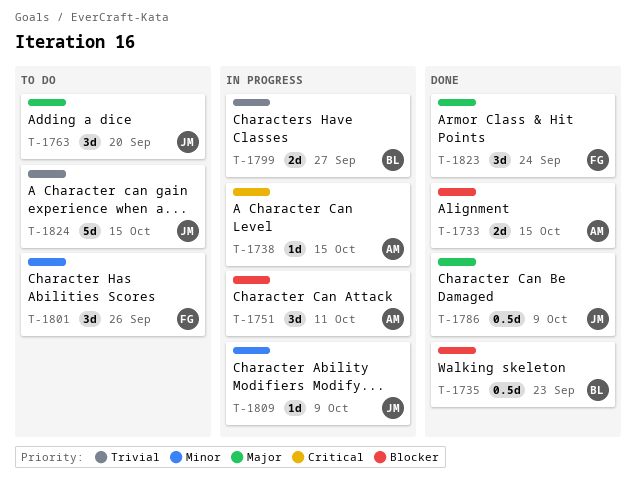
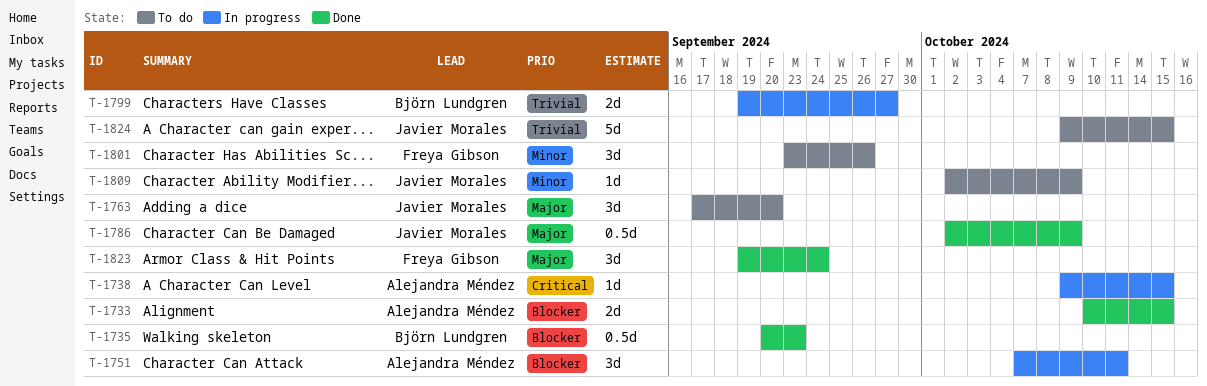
T-1809, status: In progress -> To do

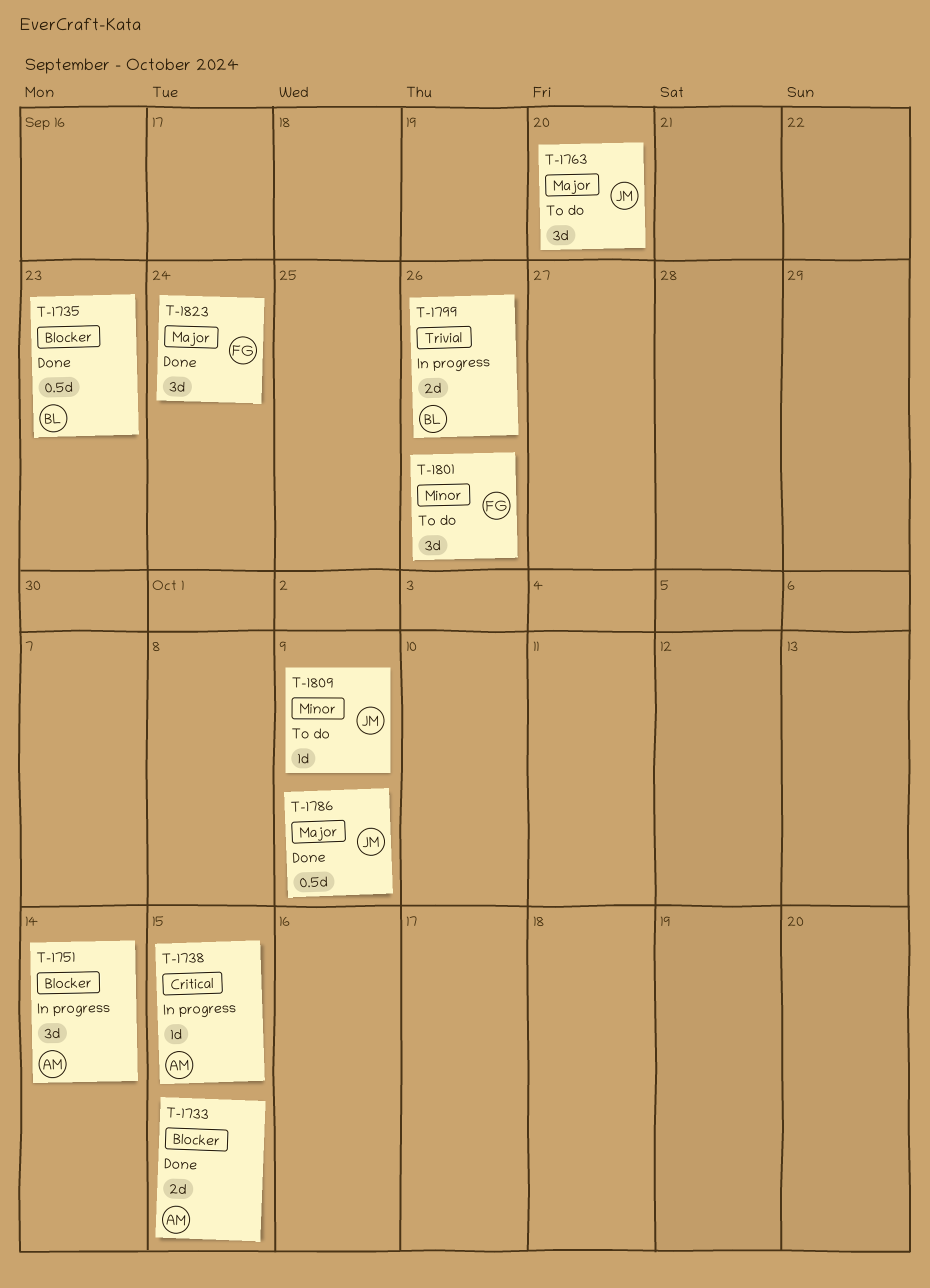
T-1751, due: Oct 11 -> Oct 14
T-1799, due: Sep 27 -> Sep 26
T-1824: present -> none

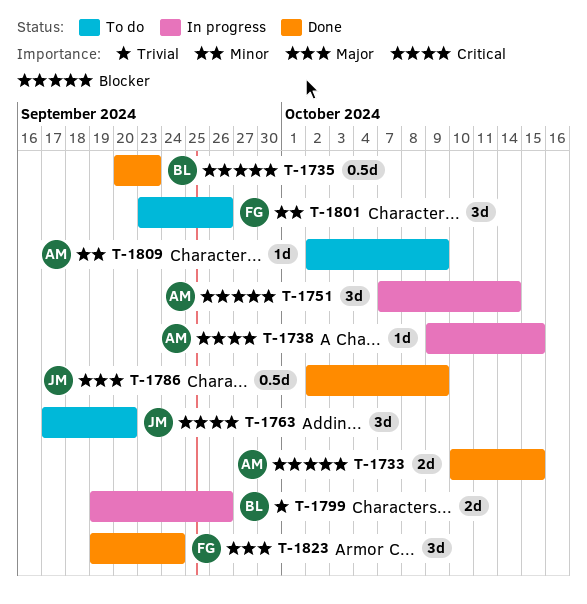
T-1763, priority: Major -> Critical
T-1809, owner: JM -> AM

